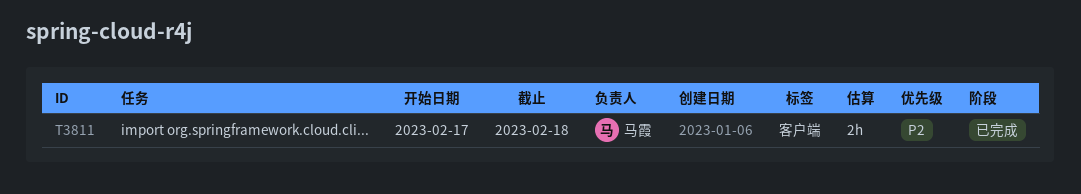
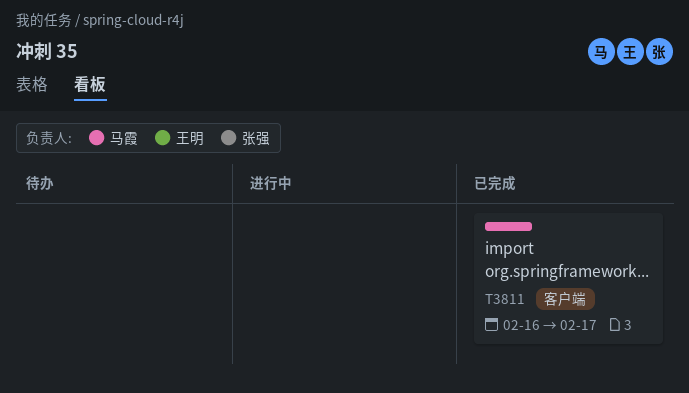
T3811, start: Feb 17 -> Feb 16
T3811, due: Feb 18 -> Feb 17

